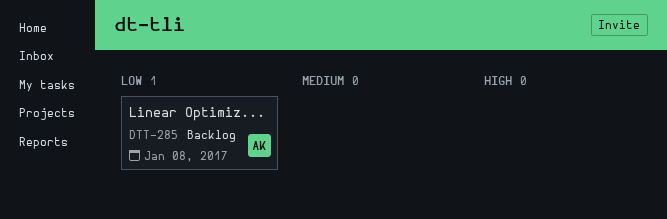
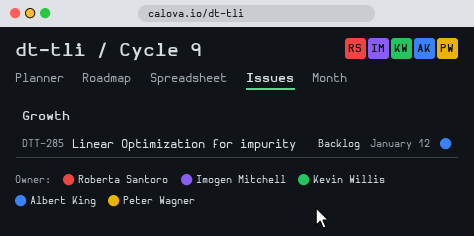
DTT-285, due: Jan 8 -> Jan 12

